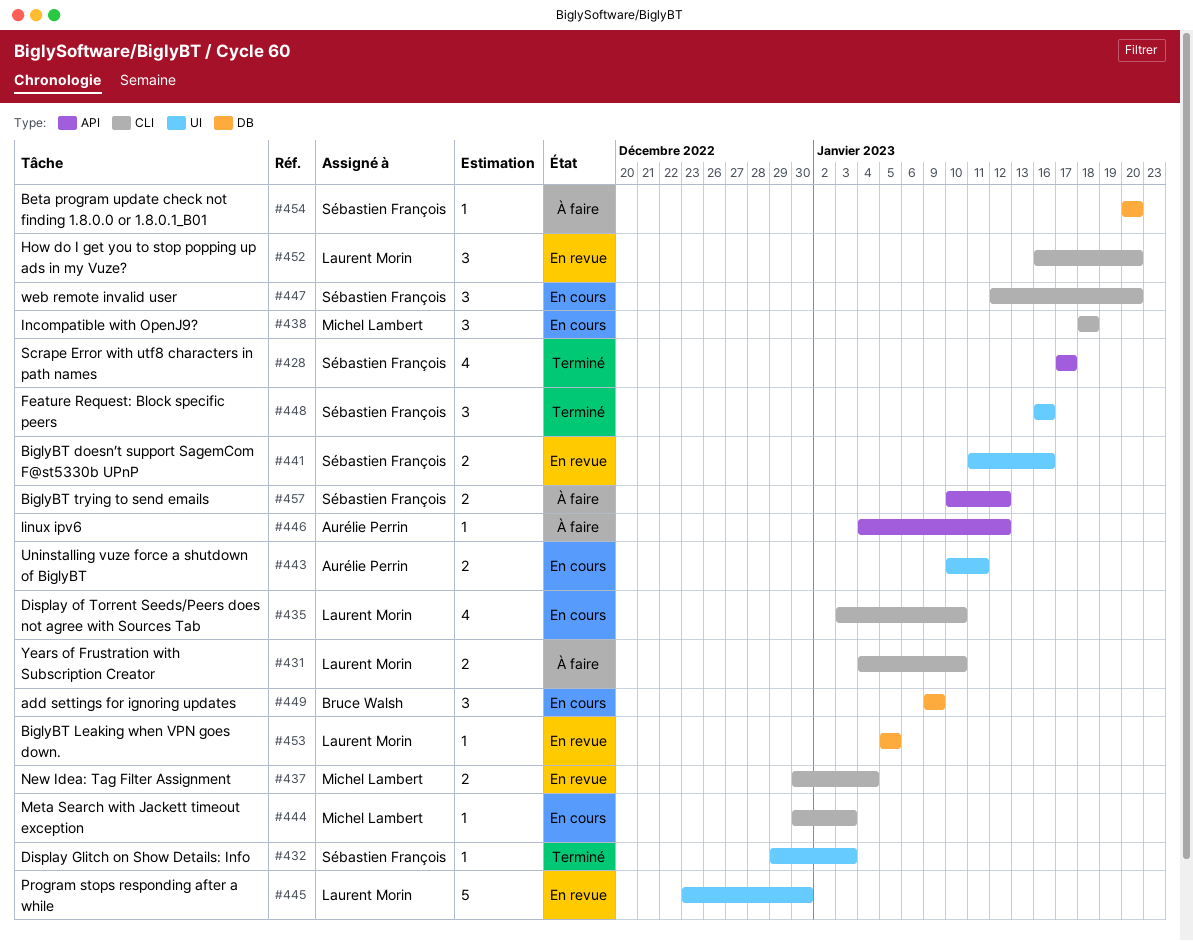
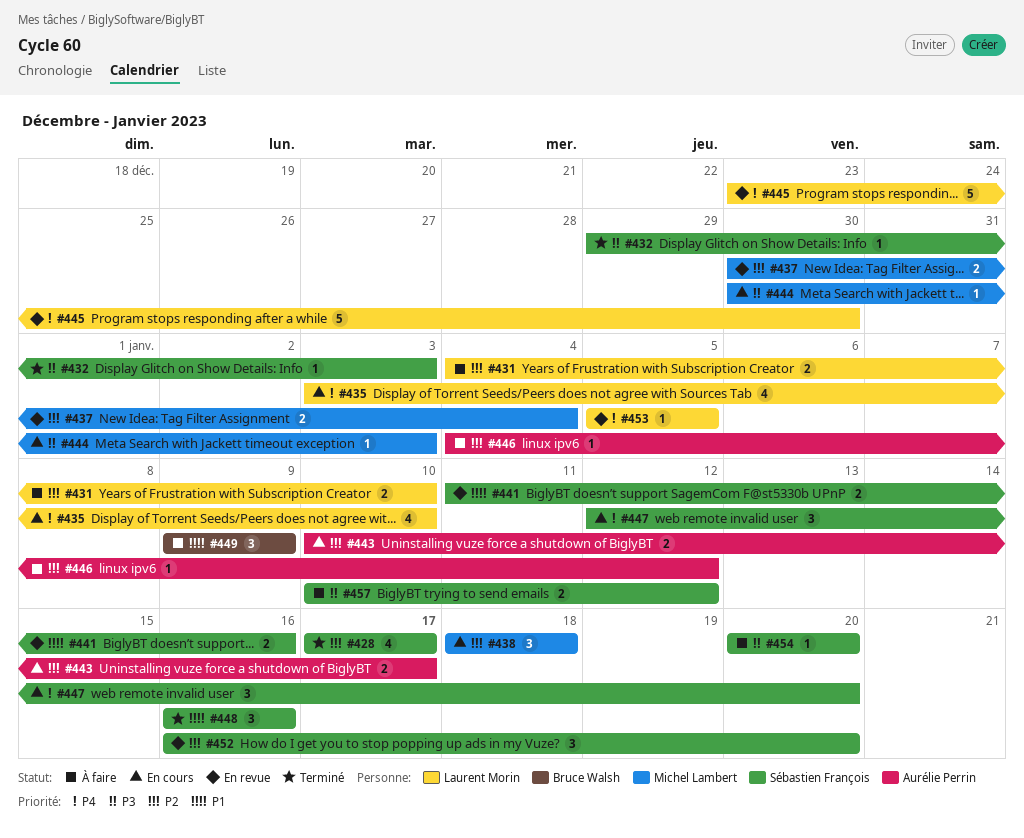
#443, due: Jan 11 -> Jan 17
#449, status: En cours -> À faire
#452, owner: Laurent Morin -> Sébastien François

